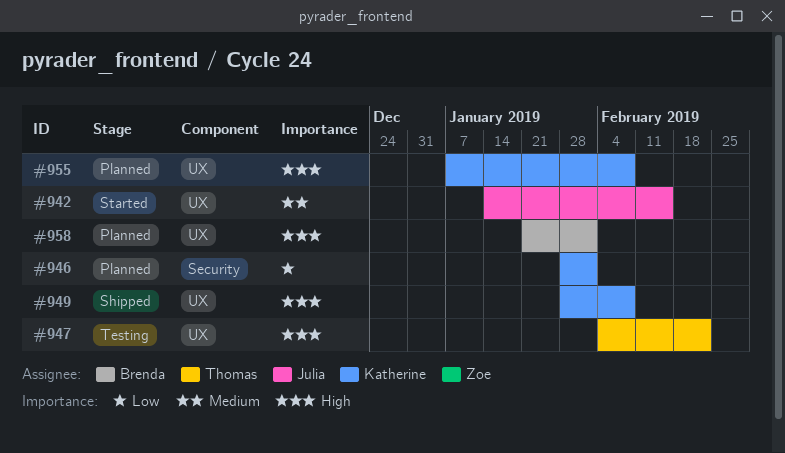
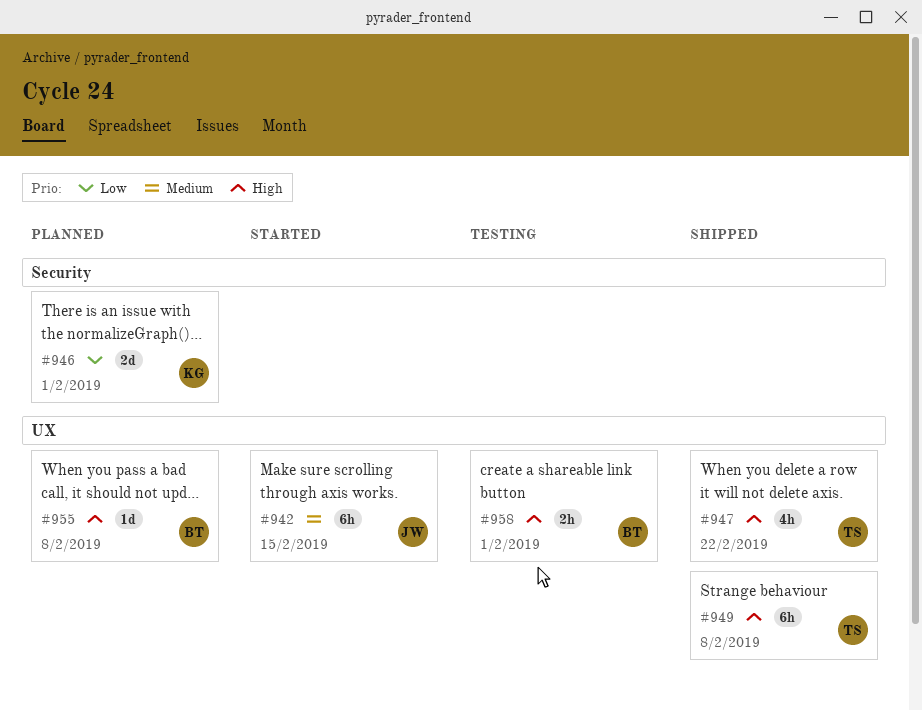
#947, status: Testing -> Shipped
#949, owner: Katherine -> Thomas
#955, owner: Katherine -> Brenda
#958, status: Planned -> Testing

